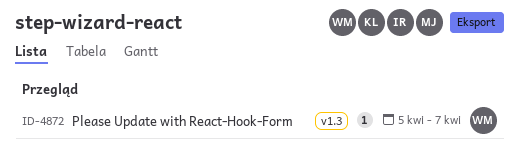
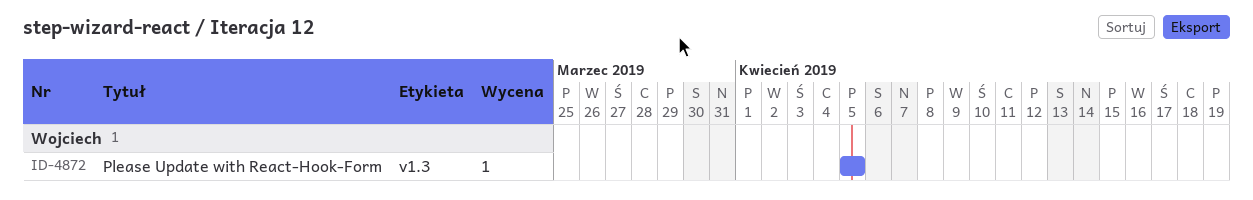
ID-4872, due: Apr 7 -> Apr 5

